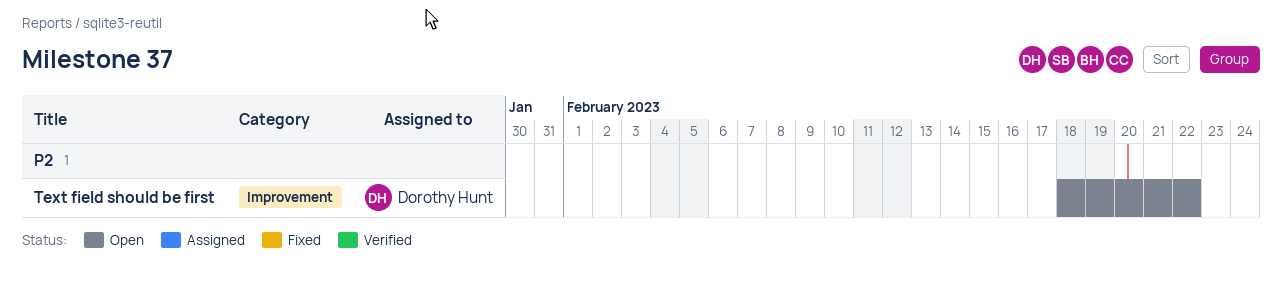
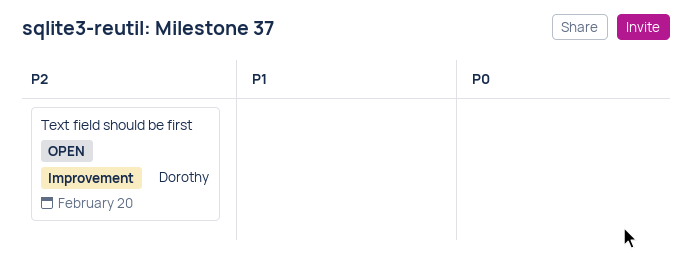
Text field should be first, due: Feb 22 -> Feb 20

